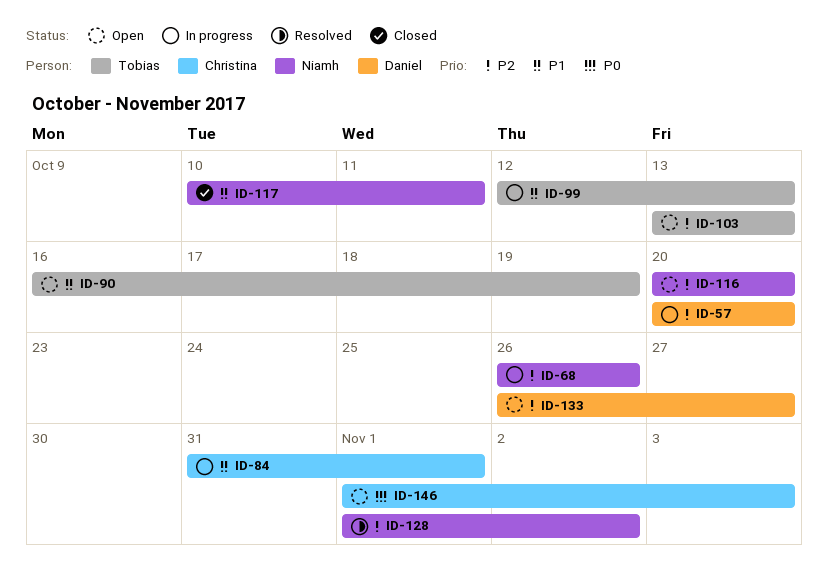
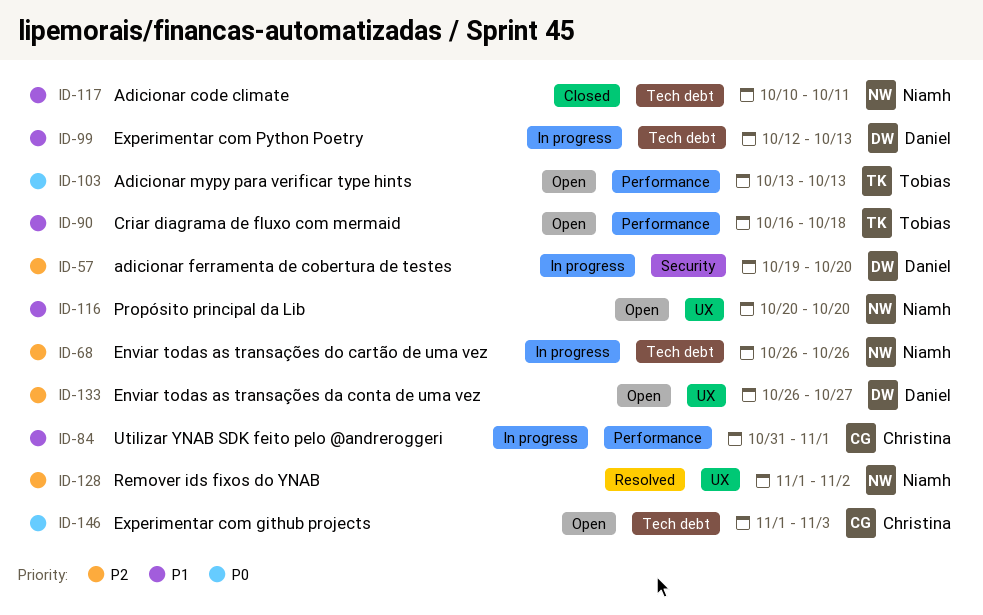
ID-57, start: Oct 20 -> Oct 19
ID-90, due: Oct 19 -> Oct 18
ID-99, owner: Tobias -> Daniel
ID-103, priority: P2 -> P0
ID-116, priority: P2 -> P1

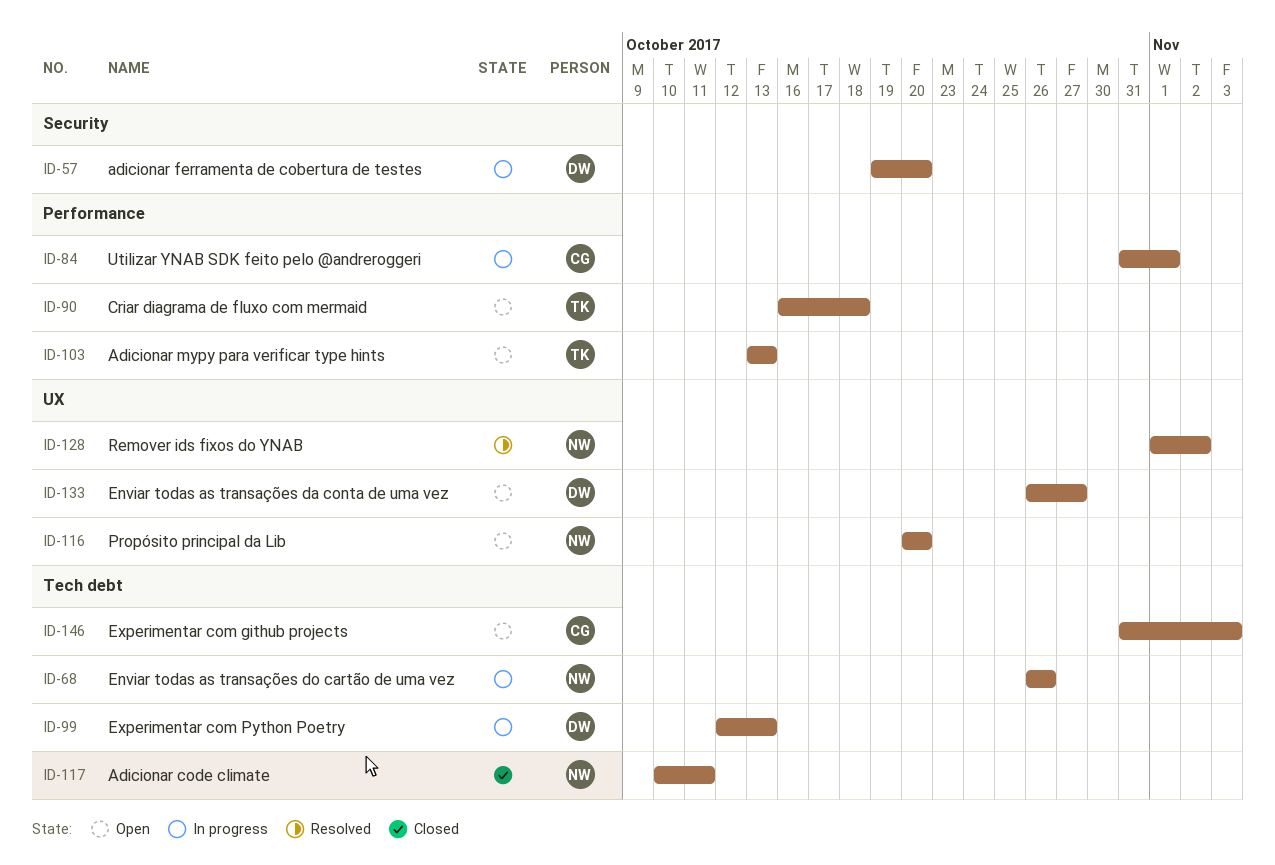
ID-146, start: Nov 1 -> Oct 31

